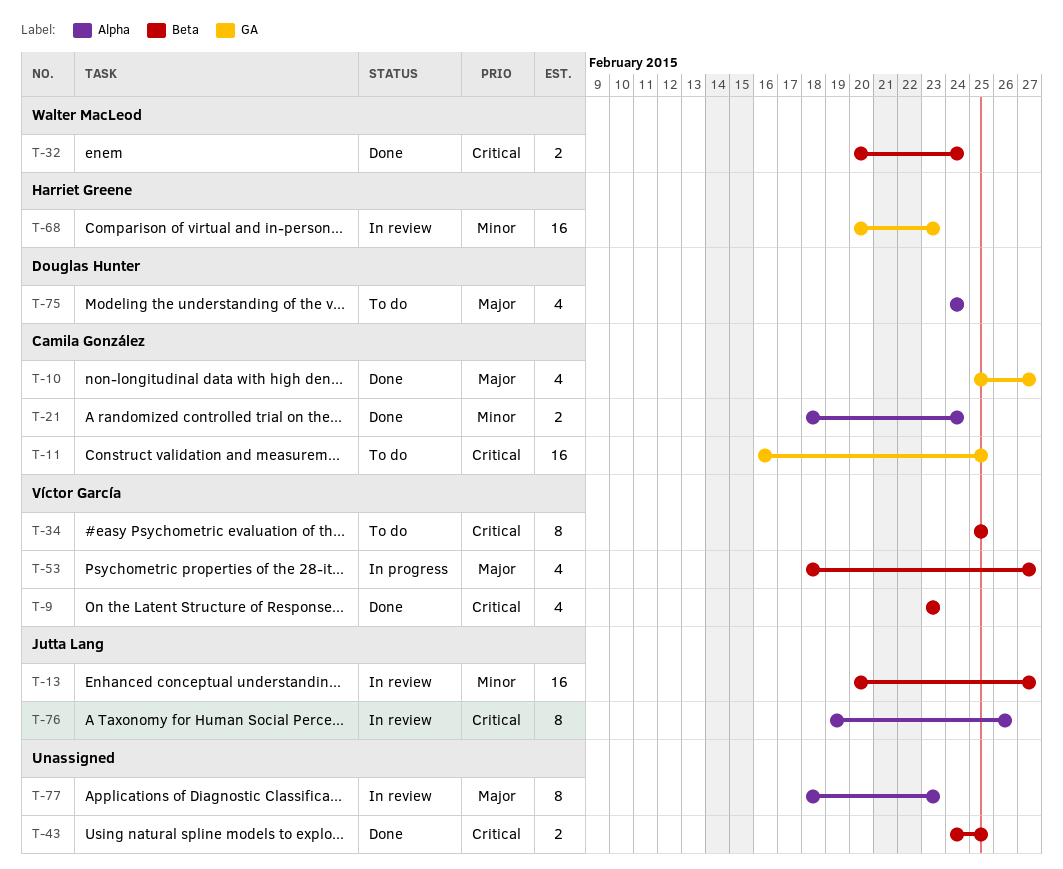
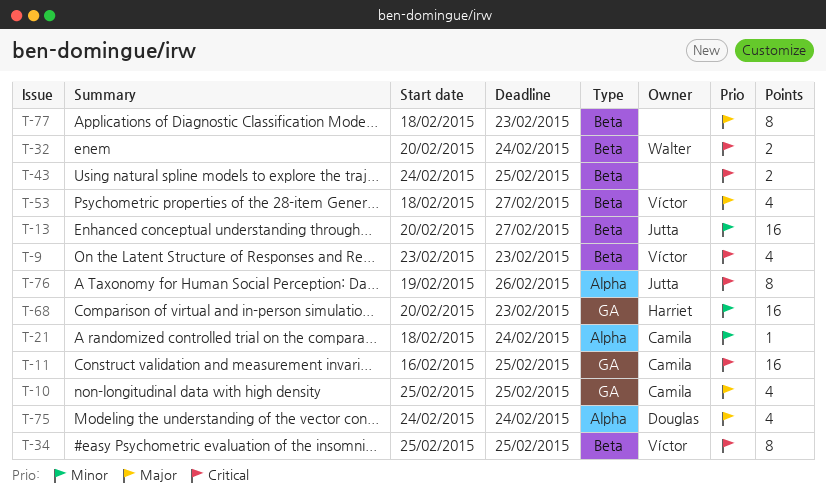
T-10, due: Feb 27 -> Feb 25
T-21, estimate: 2 -> 1
T-77, label: Alpha -> Beta

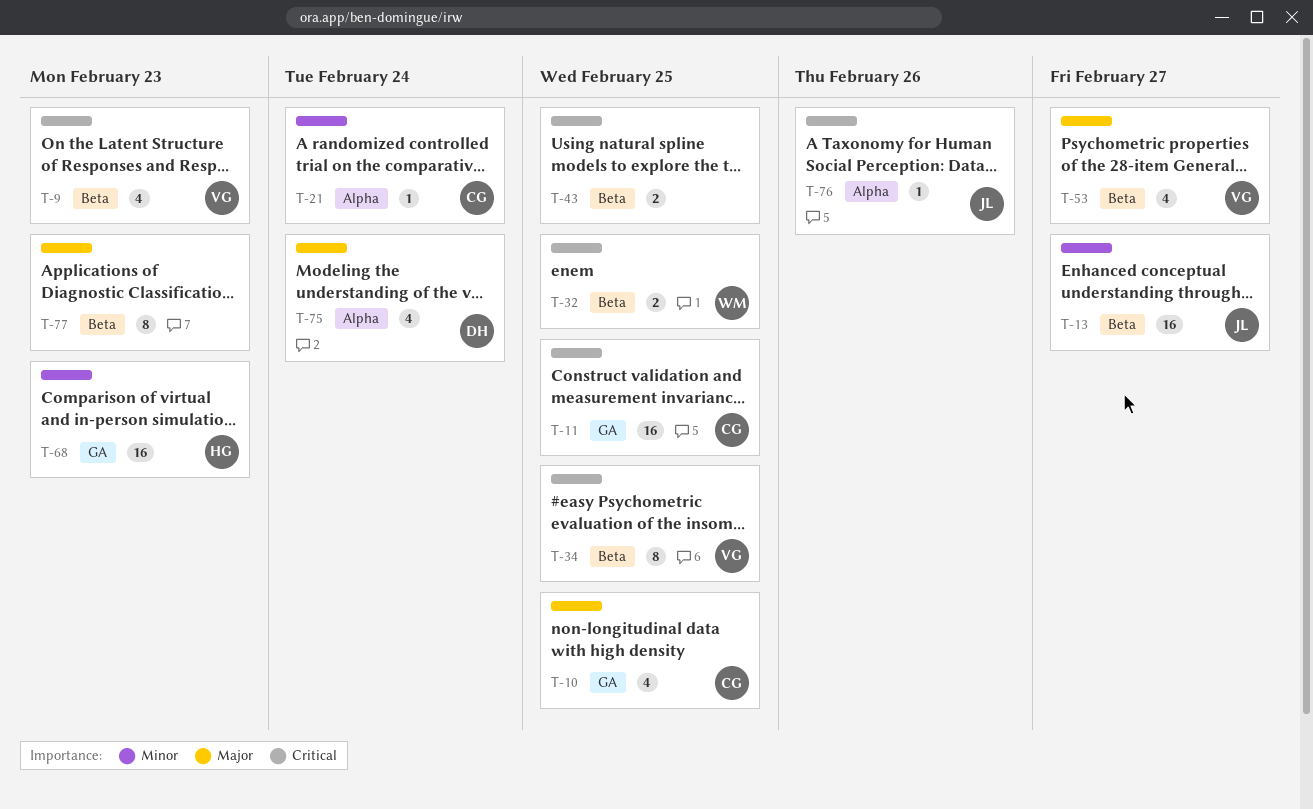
T-32, due: Feb 24 -> Feb 25
T-76, estimate: 8 -> 1

